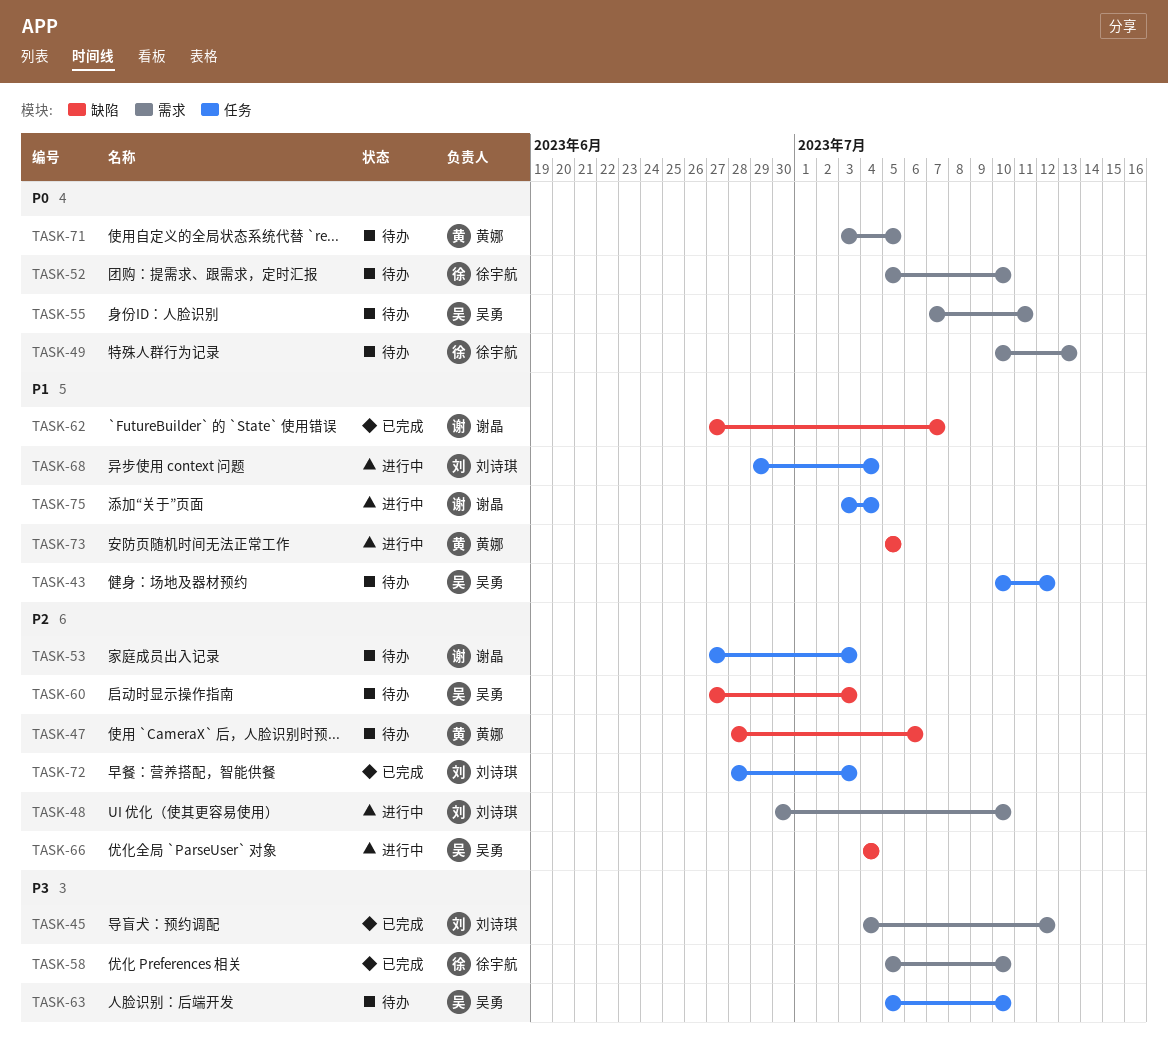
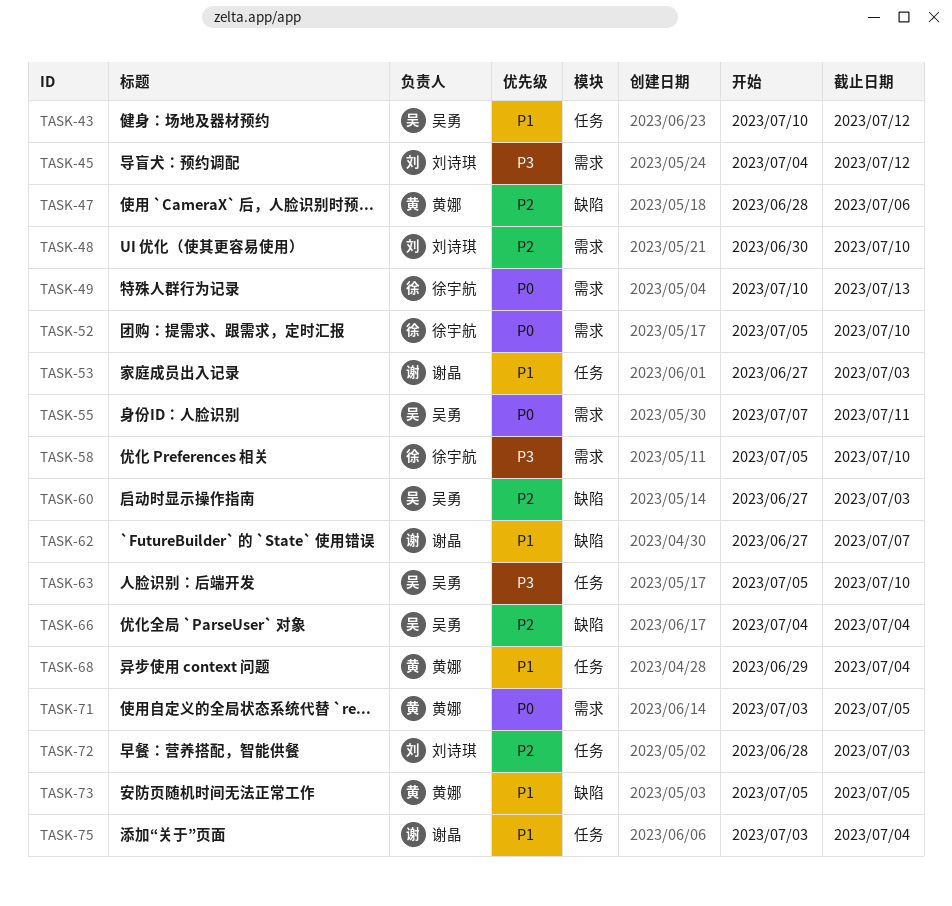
TASK-53, priority: P2 -> P1
TASK-68, owner: 刘诗琪 -> 黄娜

